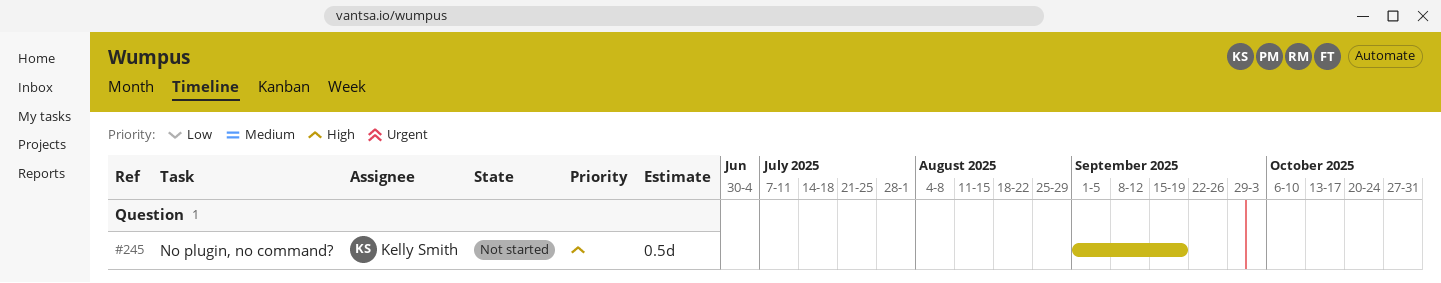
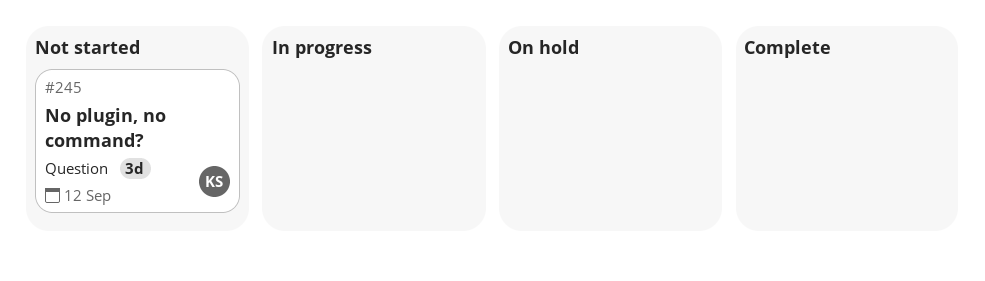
#245, estimate: 0.5d -> 3d
#245, due: Sep 19 -> Sep 12

